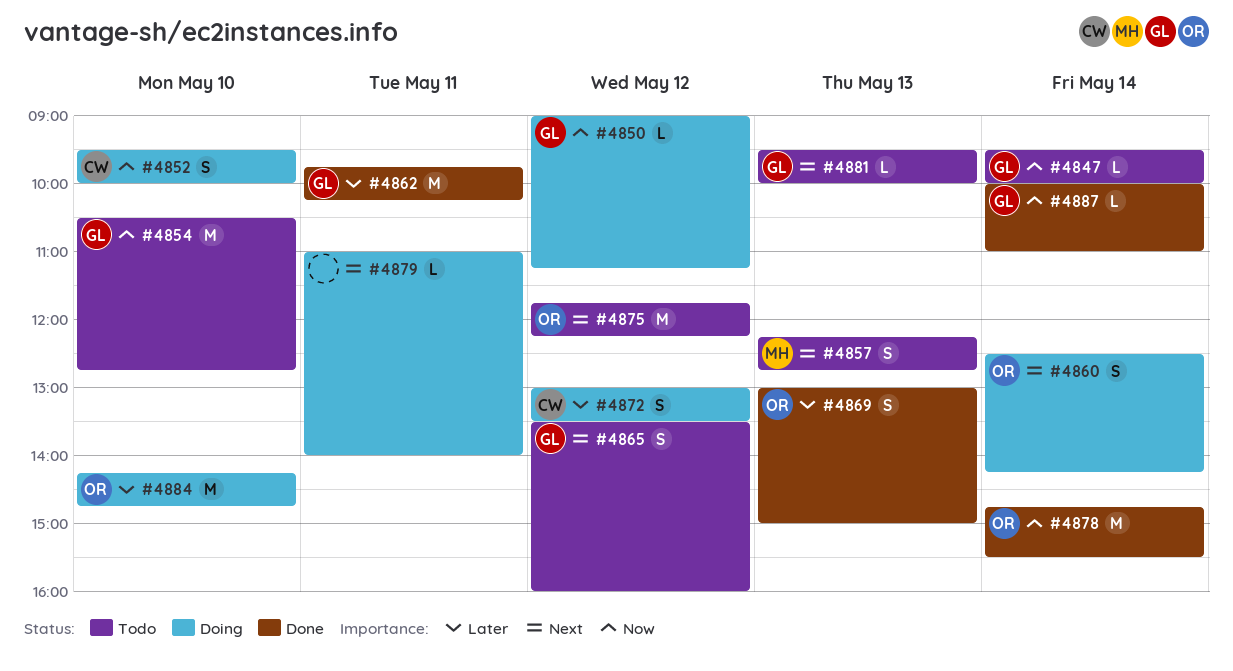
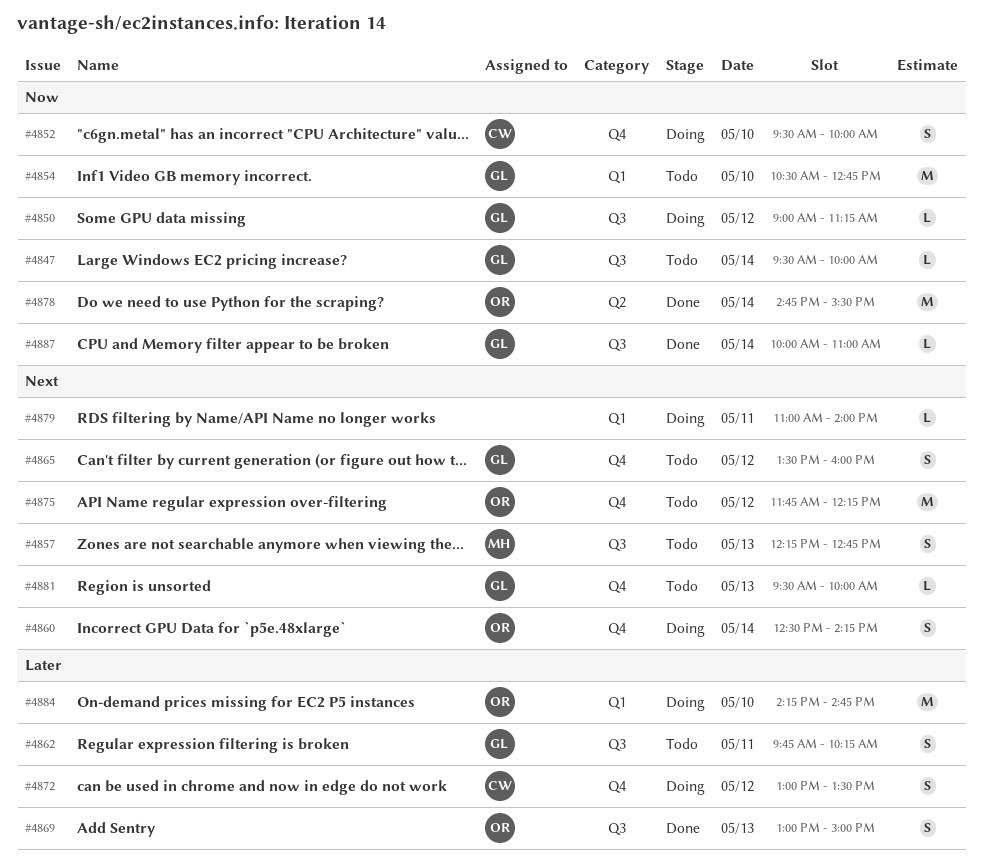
#4862, status: Done -> Todo
#4862, estimate: M -> S

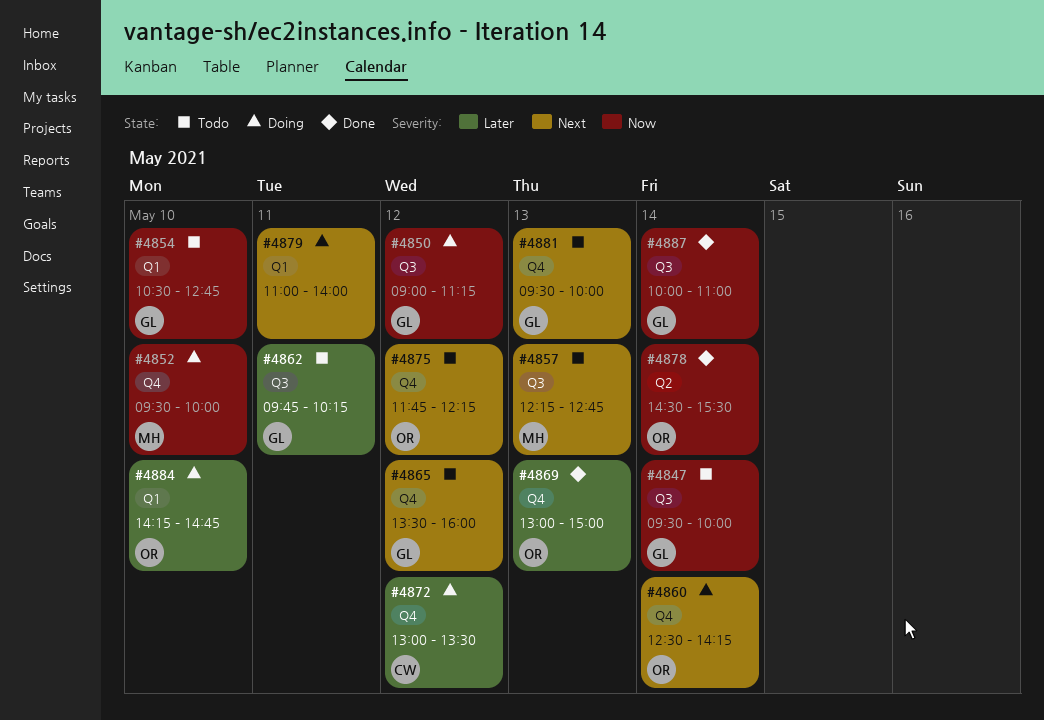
#4852, owner: CW -> MH
#4869, label: Q3 -> Q4
#4878, begins: 14:45 -> 14:30

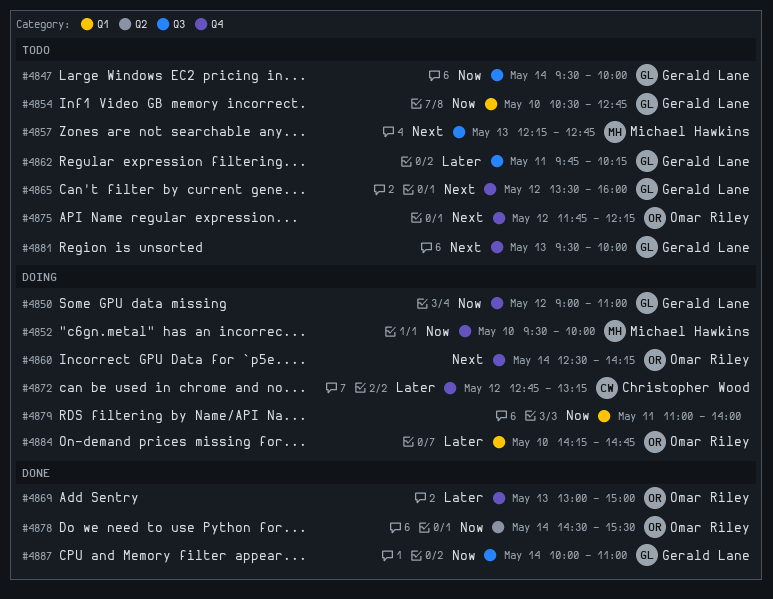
#4850, label: Q3 -> Q4
#4850, ends: 11:15 -> 11:00
#4872, begins: 13:00 -> 12:45
#4872, ends: 13:30 -> 13:15
#4879, priority: Next -> Now

